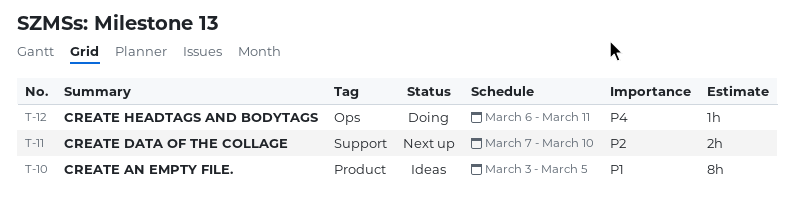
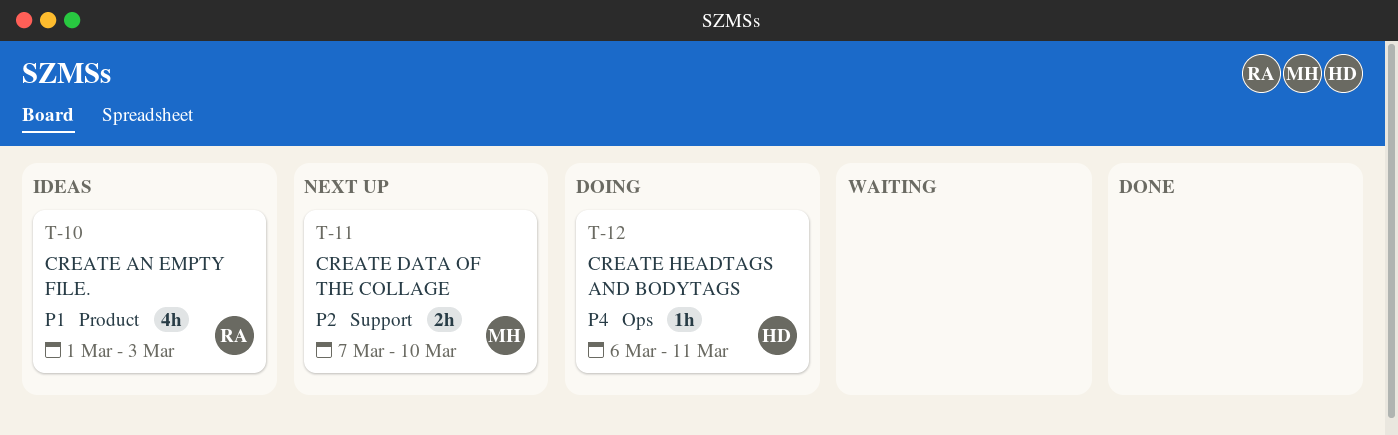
T-10, estimate: 8h -> 4h
T-10, start: Mar 3 -> Mar 1
T-10, due: Mar 5 -> Mar 3

